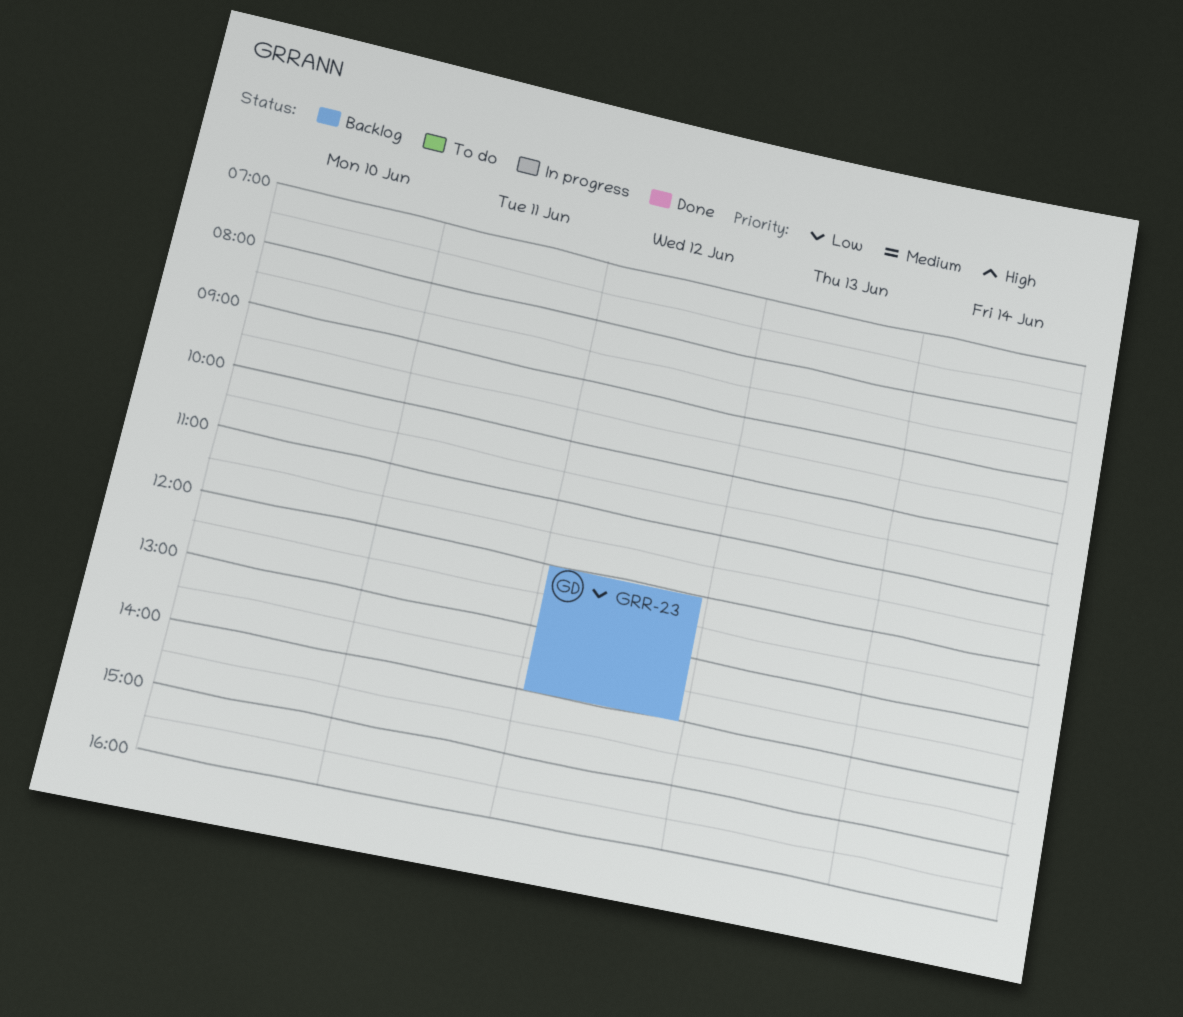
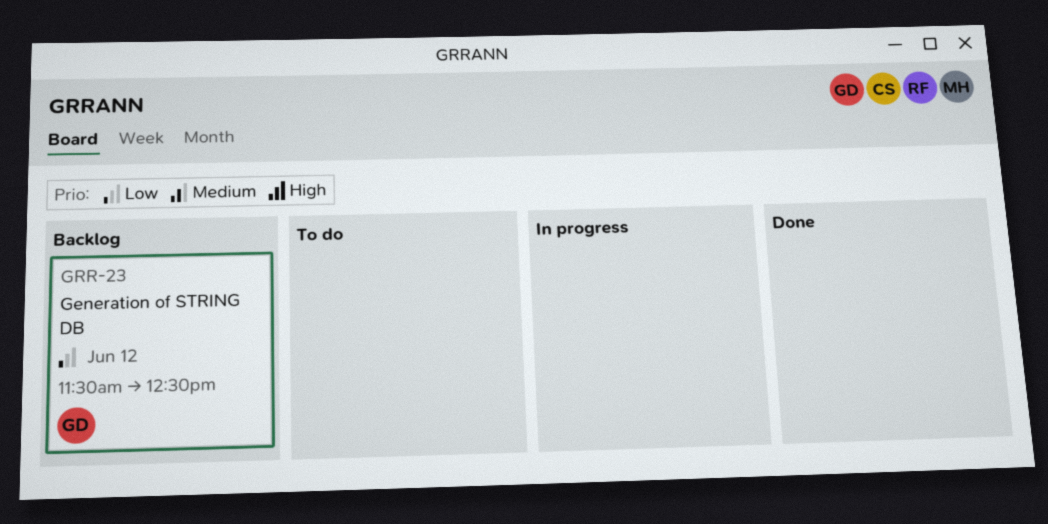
GRR-23, begins: 12:00 -> 11:30
GRR-23, ends: 14:00 -> 12:30

